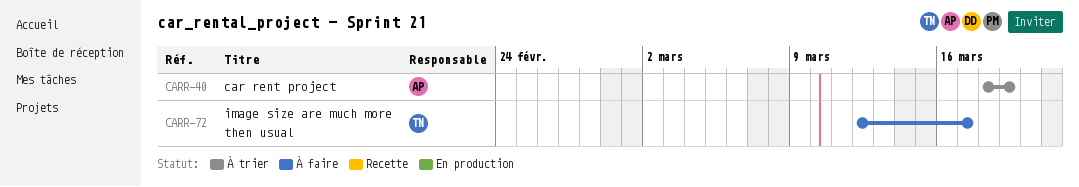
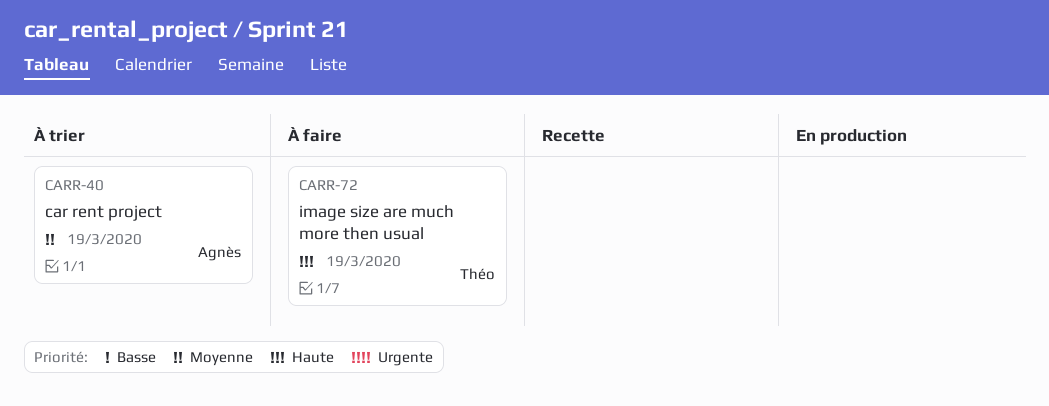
CARR-72, due: Mar 17 -> Mar 19

